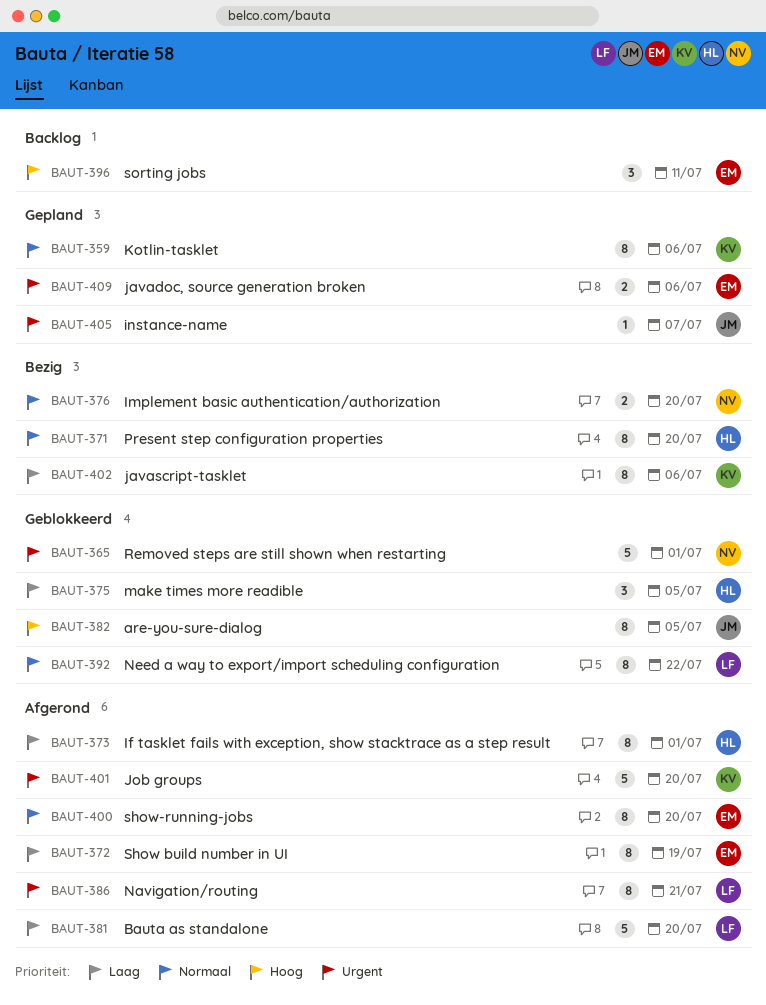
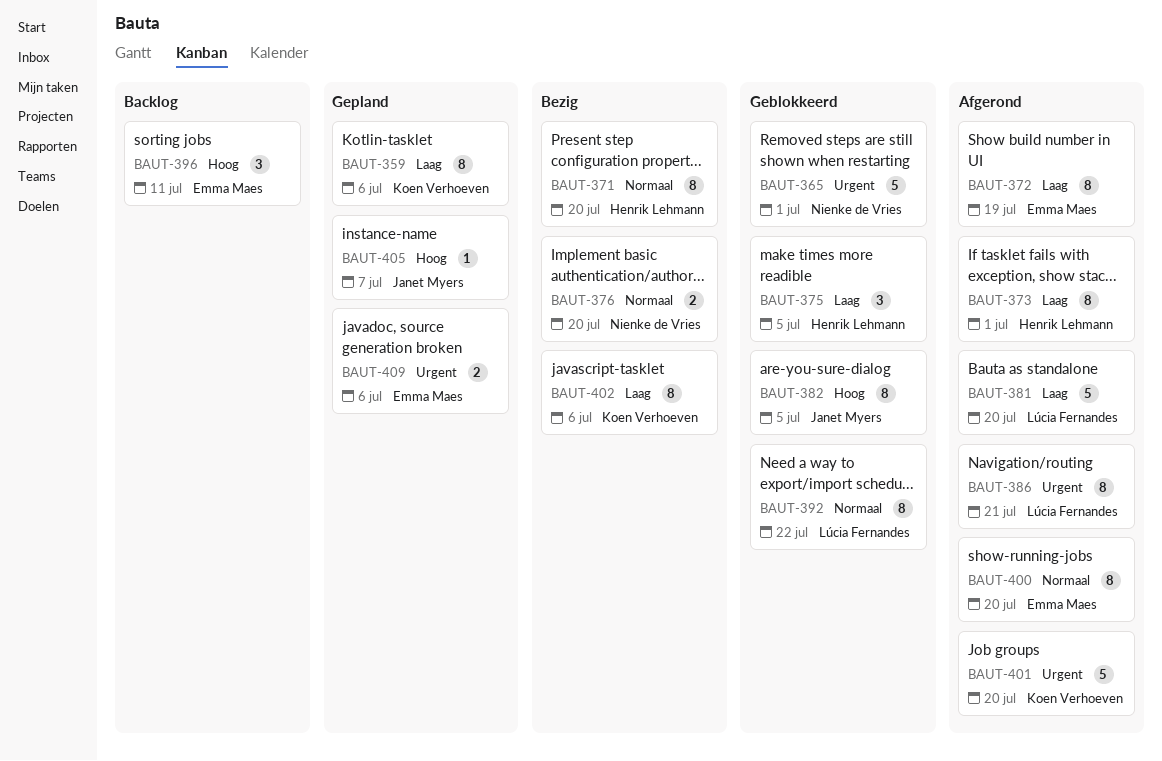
BAUT-359, priority: Normaal -> Laag
BAUT-405, priority: Urgent -> Hoog

